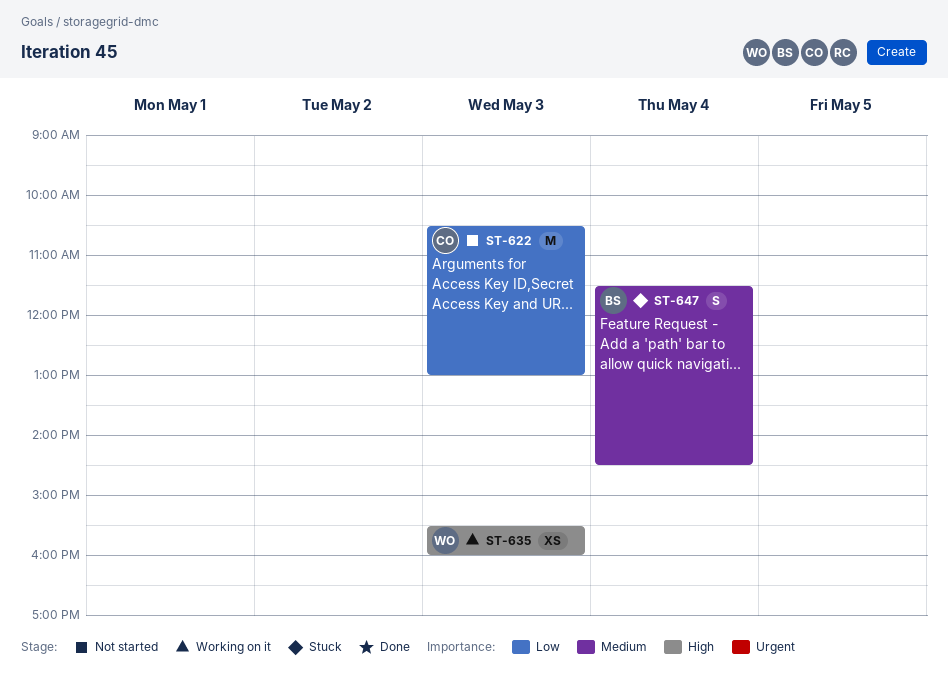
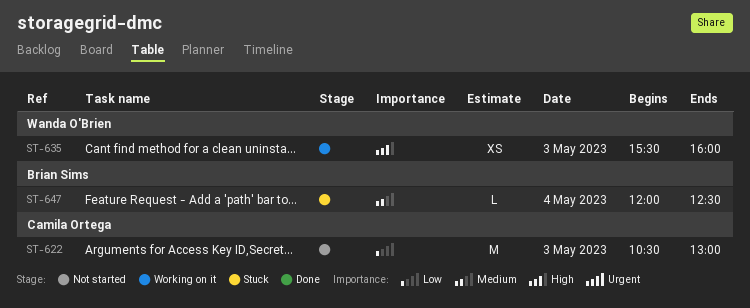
ST-647, estimate: S -> L
ST-647, begins: 11:30 -> 12:00
ST-647, ends: 14:30 -> 12:30

